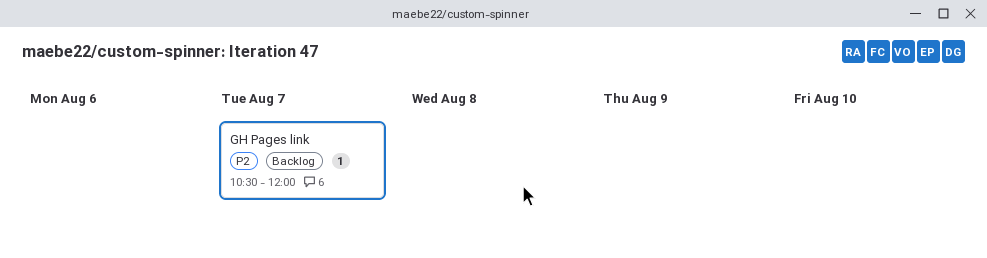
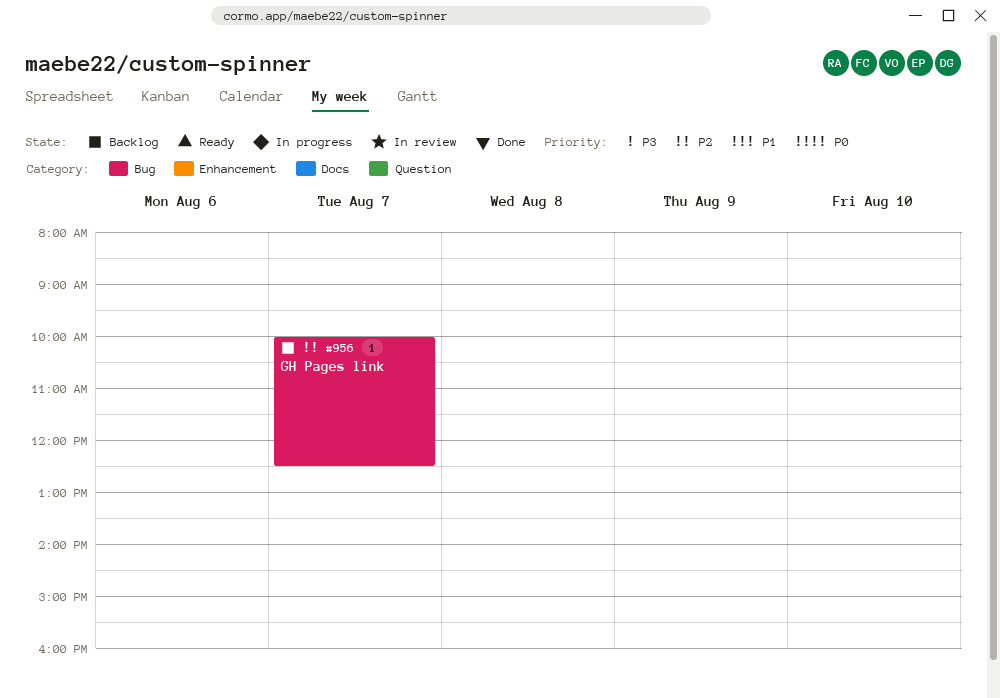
GH Pages link, begins: 10:30 -> 10:00
GH Pages link, ends: 12:00 -> 12:30

